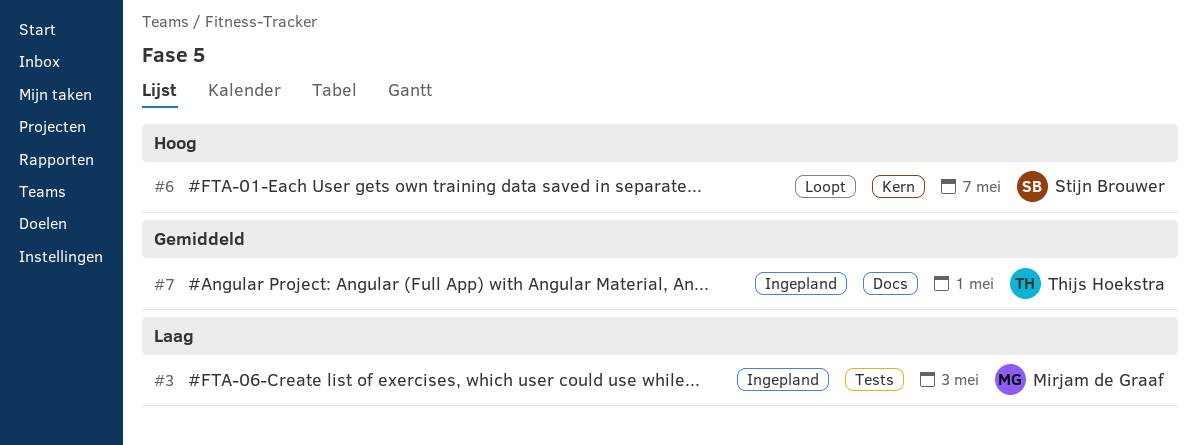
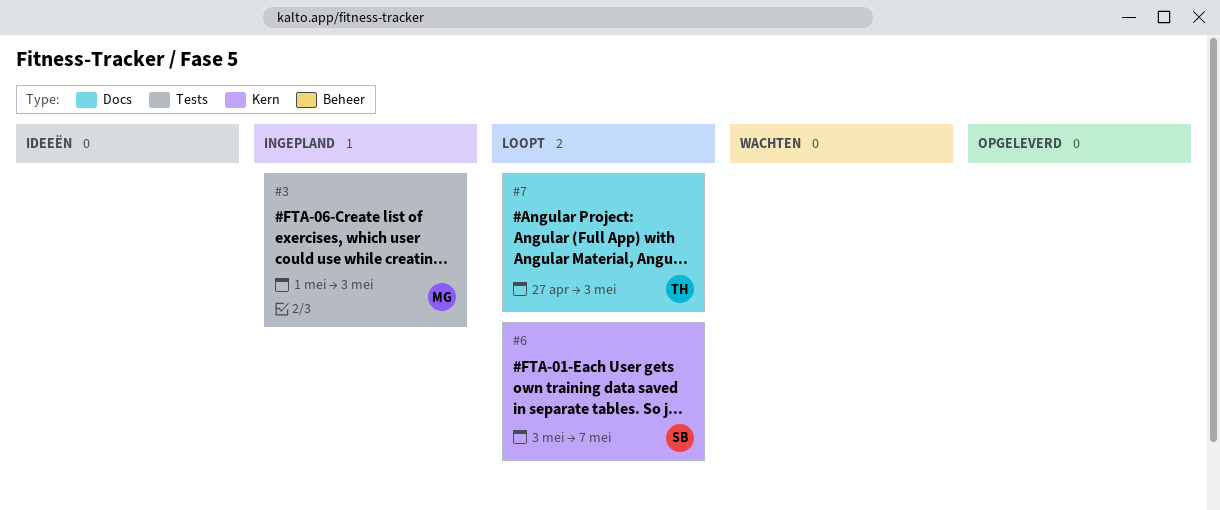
#7, status: Ingepland -> Loopt
#7, due: May 1 -> May 3

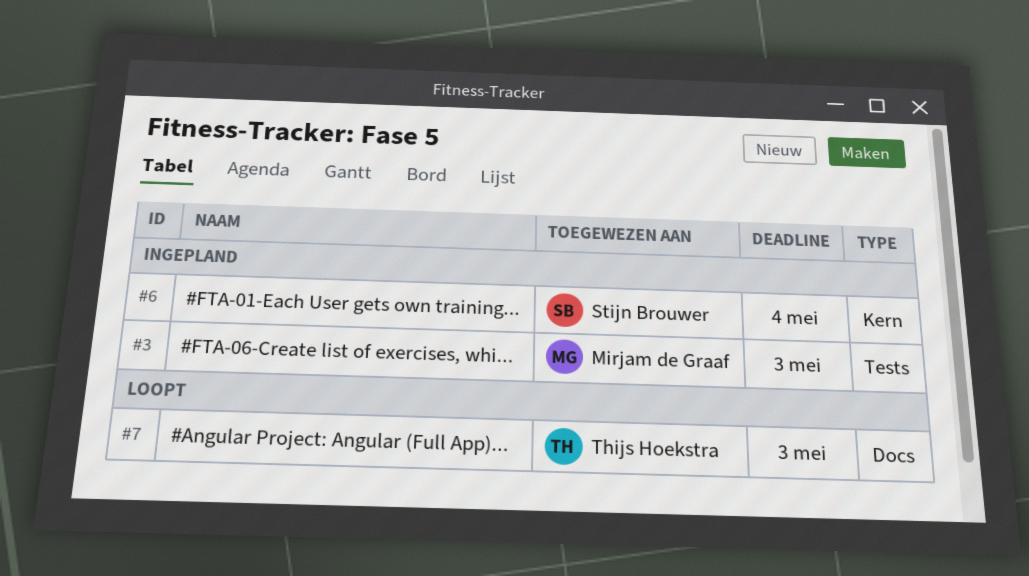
#6, status: Loopt -> Ingepland
#6, due: May 7 -> May 4

